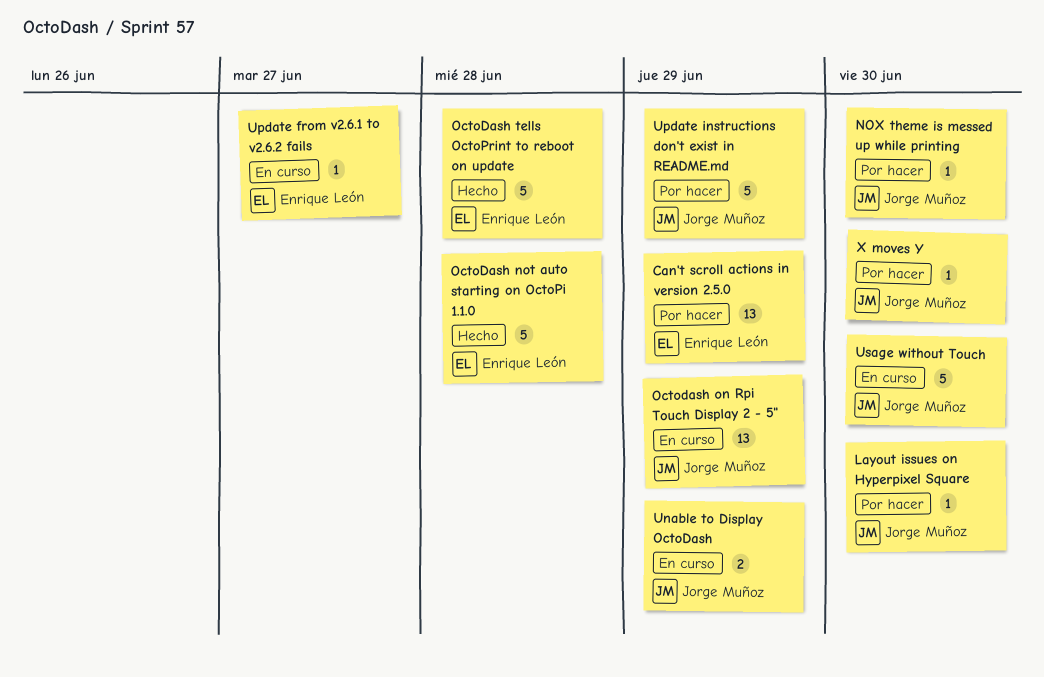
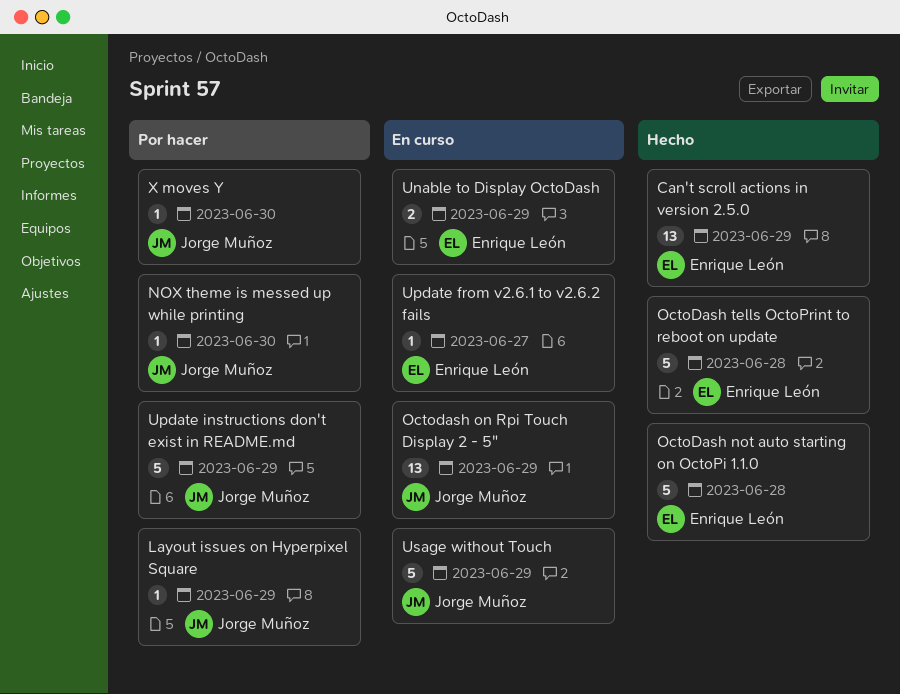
Can't scroll actions in version 2.5.0, status: Por hacer -> Hecho
Layout issues on Hyperpixel Square, due: Jun 30 -> Jun 29
Unable to Display OctoDash, owner: Jorge Muñoz -> Enrique León
Usage without Touch, due: Jun 30 -> Jun 29

